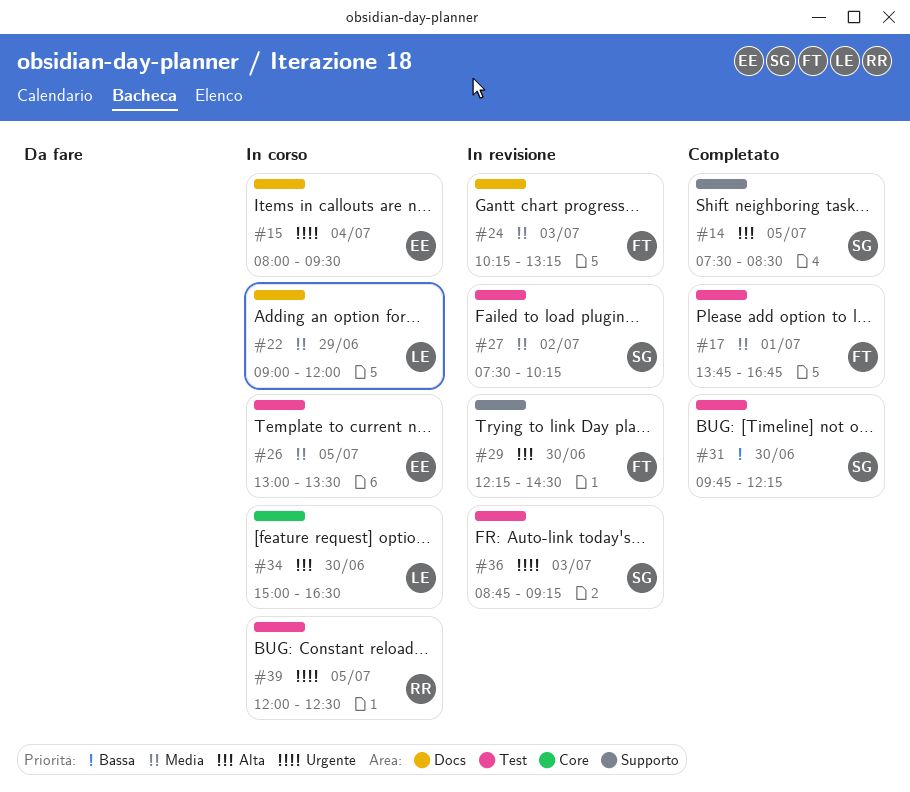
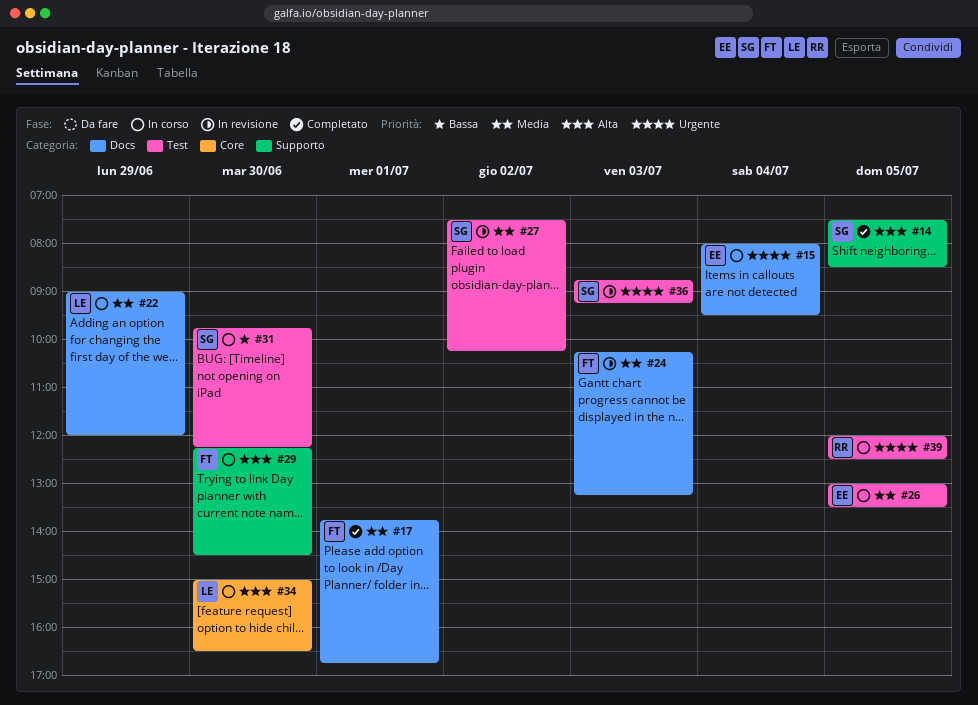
#17, label: Test -> Docs
#29, status: In revisione -> In corso
#31, status: Completato -> In corso

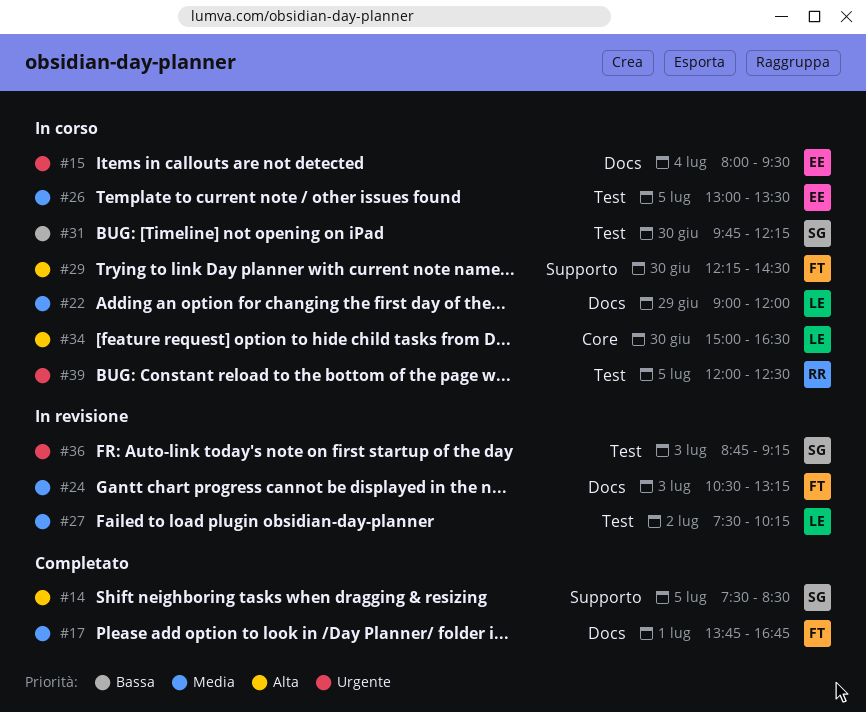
#24, begins: 10:15 -> 10:30
#27, owner: SG -> LE

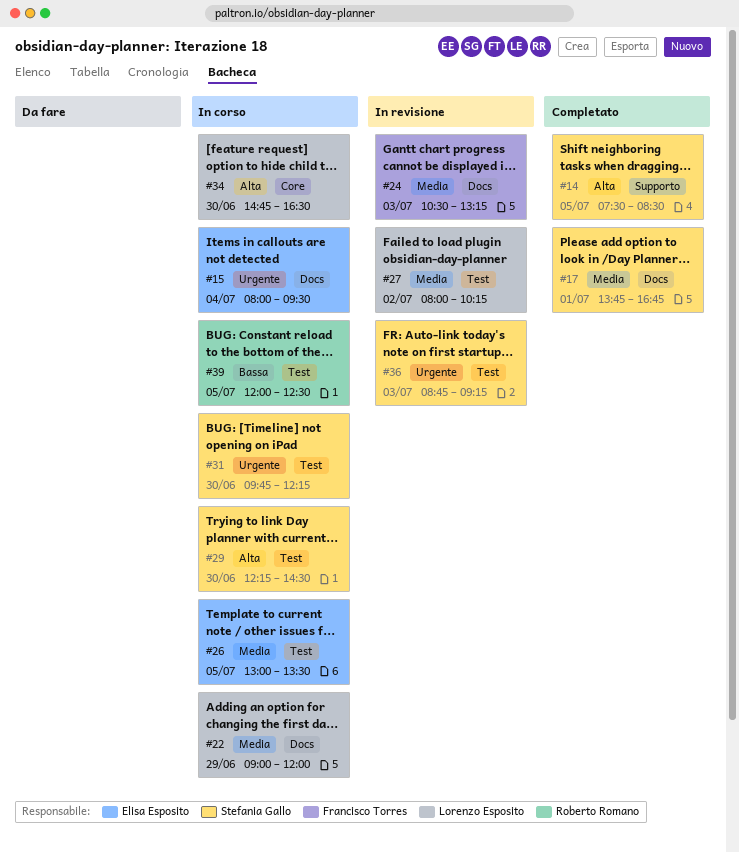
#17, owner: Francisco Torres -> Stefania Gallo
#27, begins: 07:30 -> 08:00
#29, owner: Francisco Torres -> Stefania Gallo
#29, label: Supporto -> Test
#31, priority: Bassa -> Urgente
#34, begins: 15:00 -> 14:45
#39, priority: Urgente -> Bassa

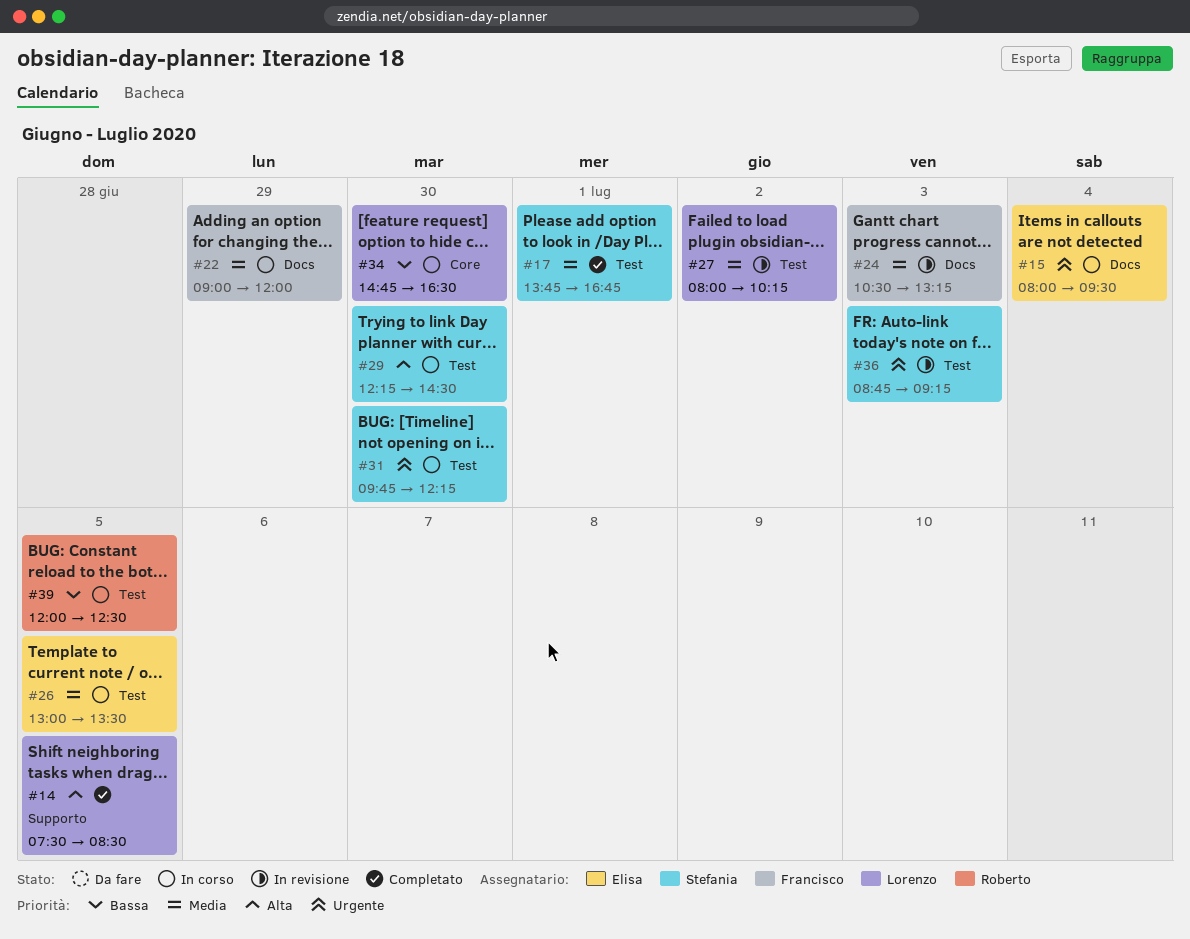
#14, owner: Stefania Gallo -> Lorenzo Esposito
#17, label: Docs -> Test
#22, owner: Lorenzo Esposito -> Francisco Torres
#34, priority: Alta -> Bassa

